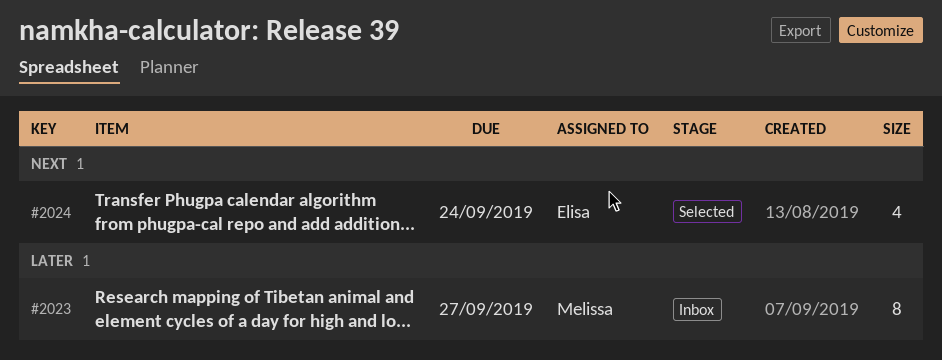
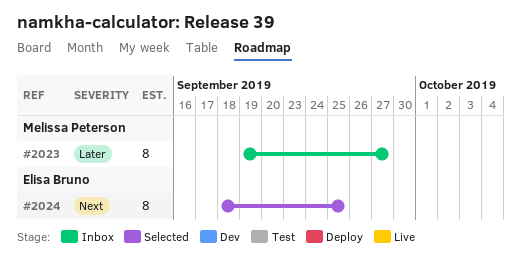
#2024, estimate: 4 -> 8
#2024, due: Sep 24 -> Sep 25

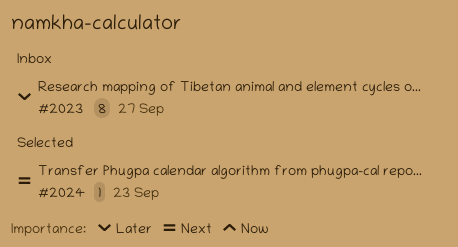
#2024, estimate: 8 -> 1
#2024, due: Sep 25 -> Sep 23

